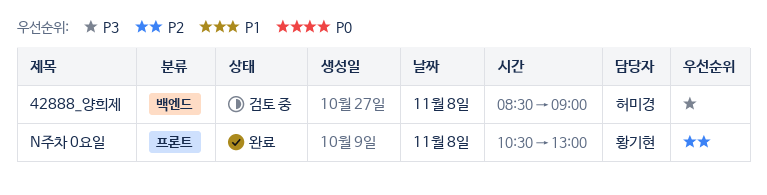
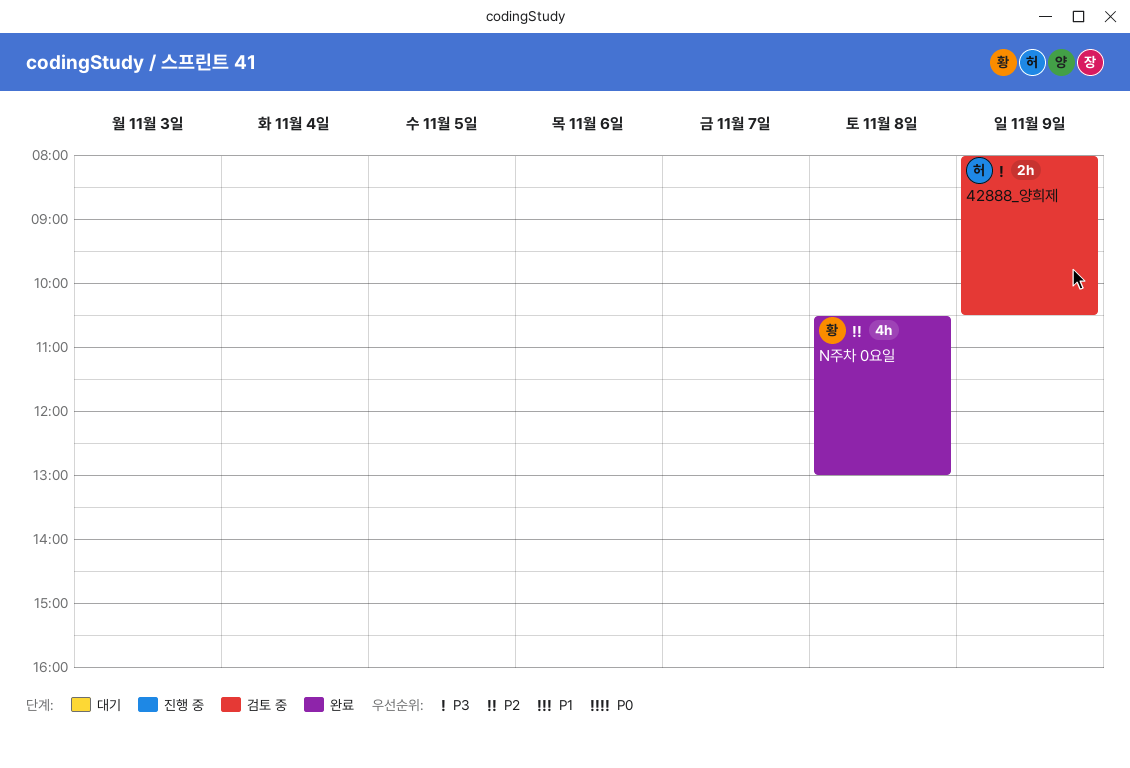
42888_양희제, day: Nov 8 -> Nov 9
42888_양희제, begins: 08:30 -> 08:00
42888_양희제, ends: 09:00 -> 10:30

